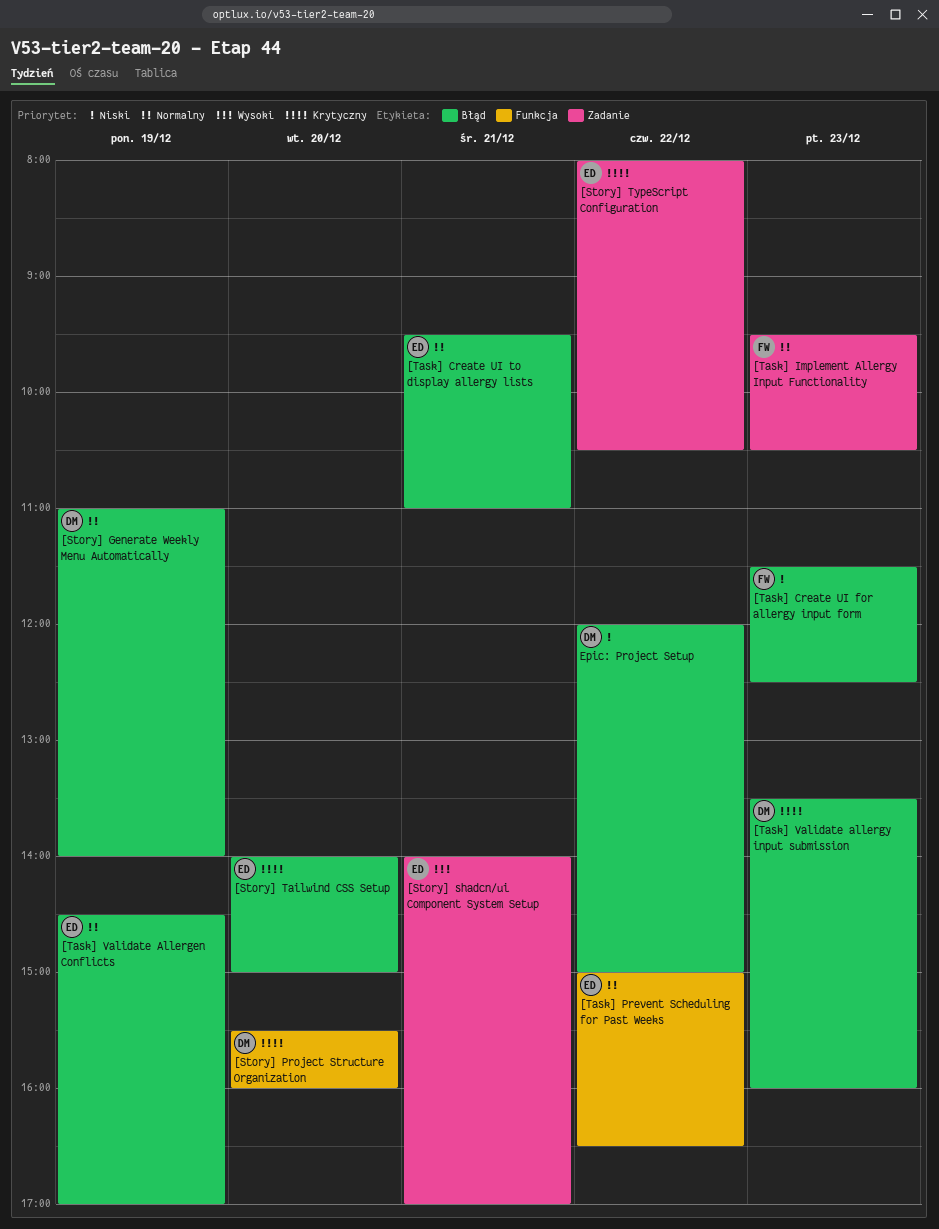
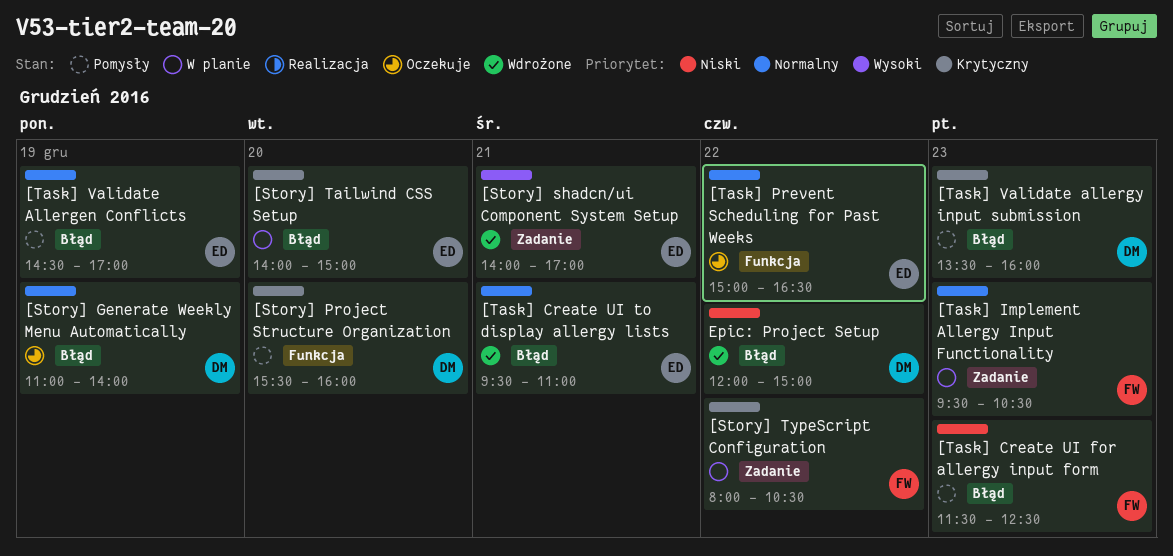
[Story] TypeScript Configuration, owner: ED -> FW

